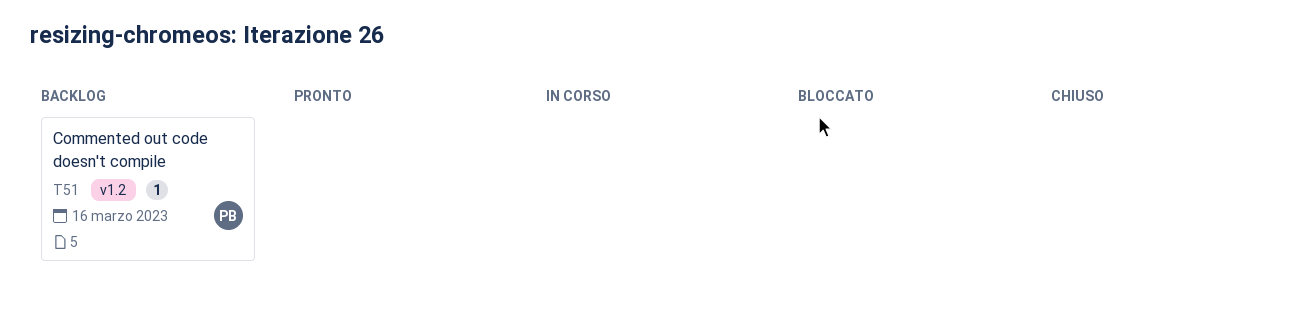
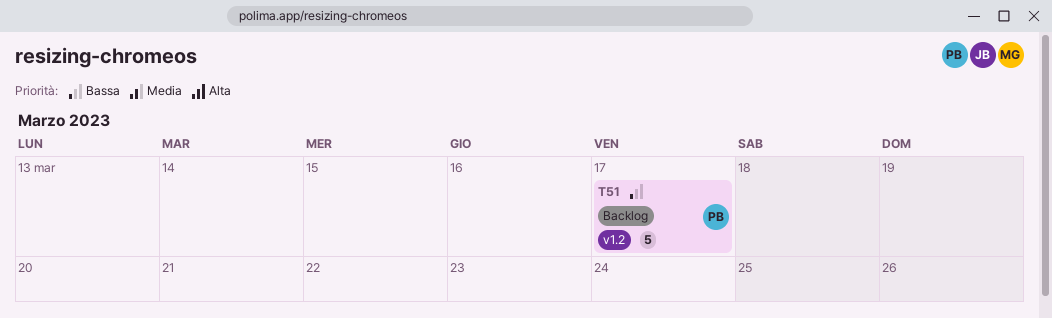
T51, estimate: 1 -> 5
T51, due: Mar 16 -> Mar 17

